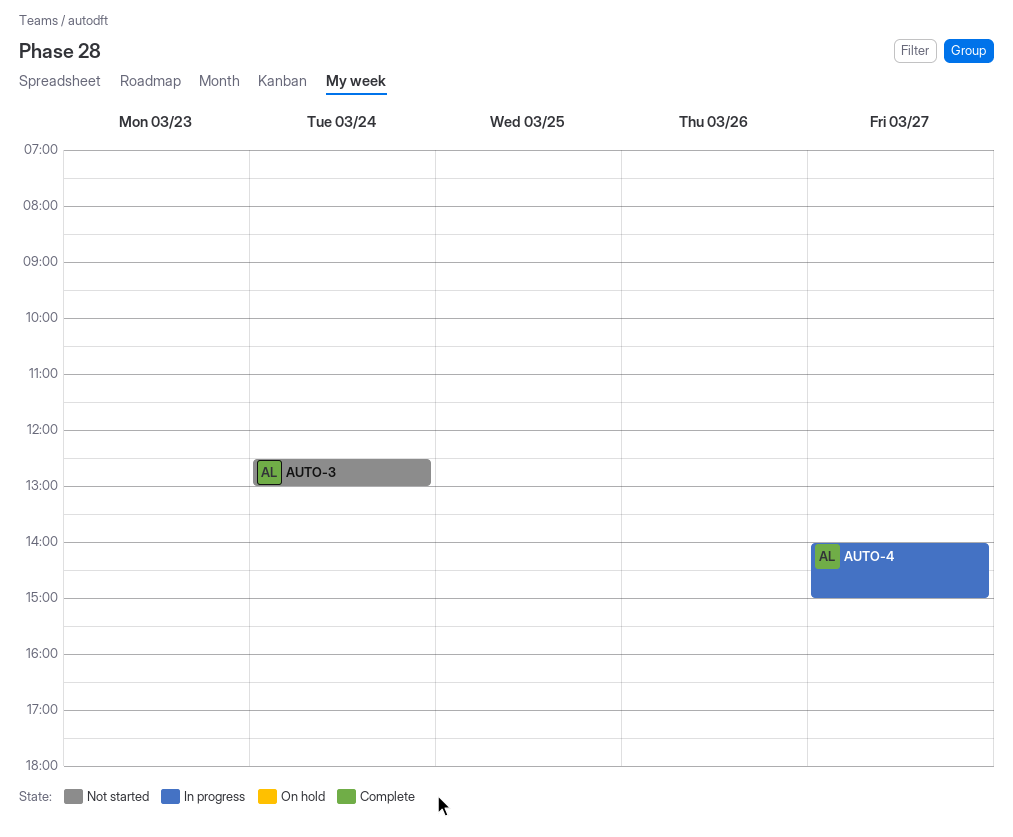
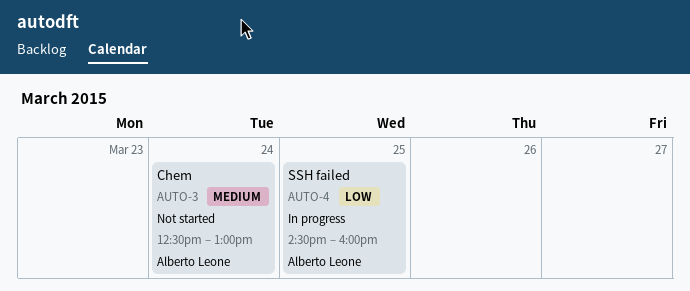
AUTO-4, day: Mar 27 -> Mar 25
AUTO-4, begins: 14:00 -> 14:30
AUTO-4, ends: 15:00 -> 16:00

